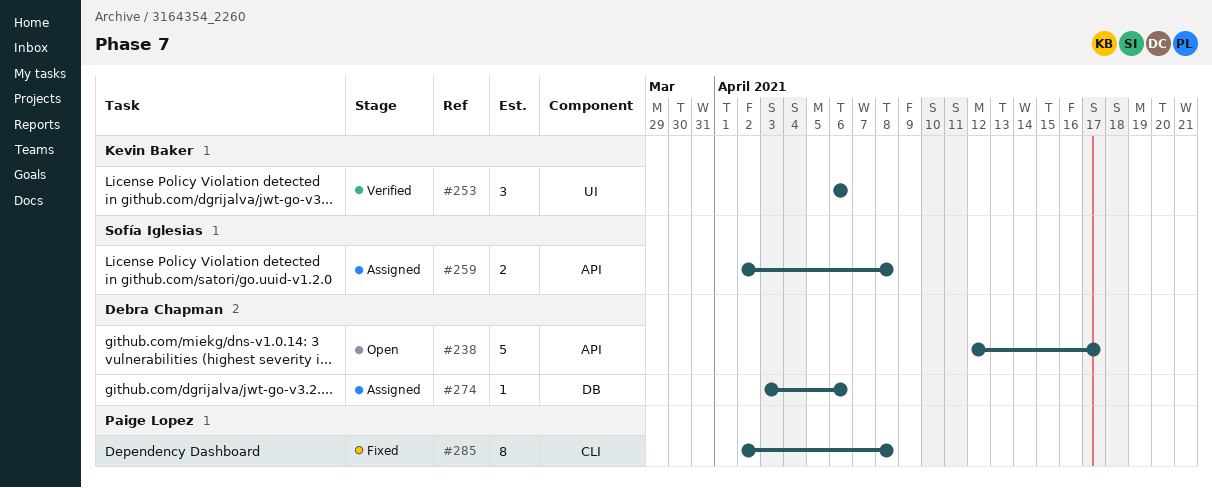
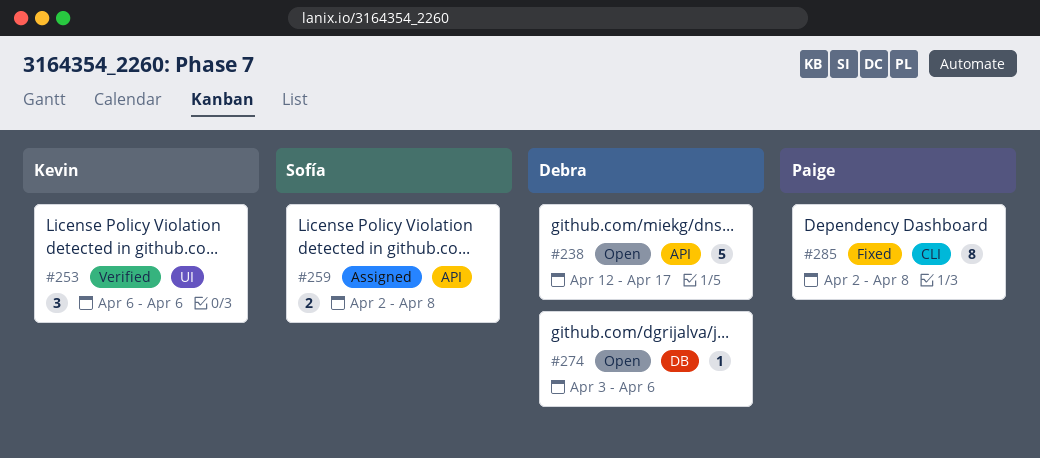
#274, status: Assigned -> Open

